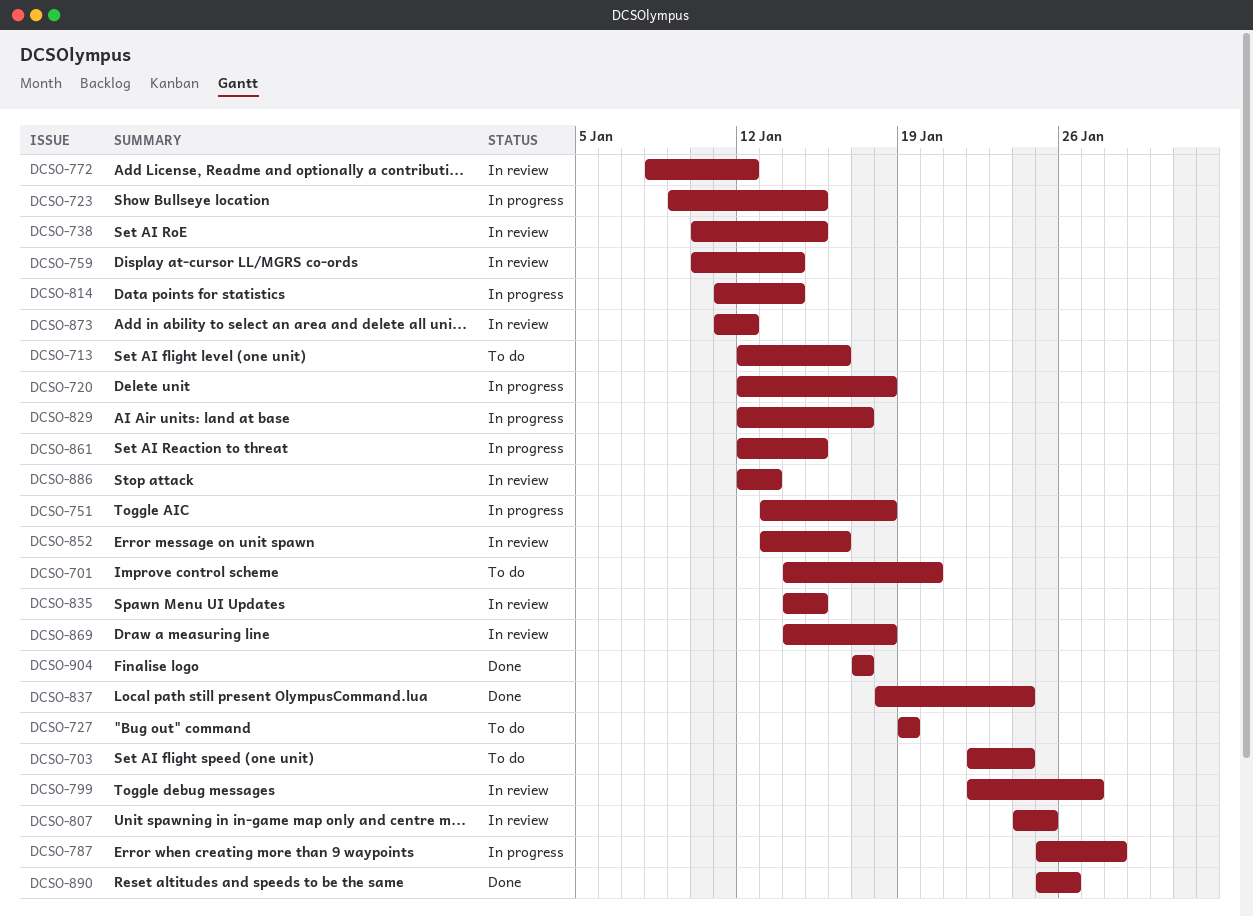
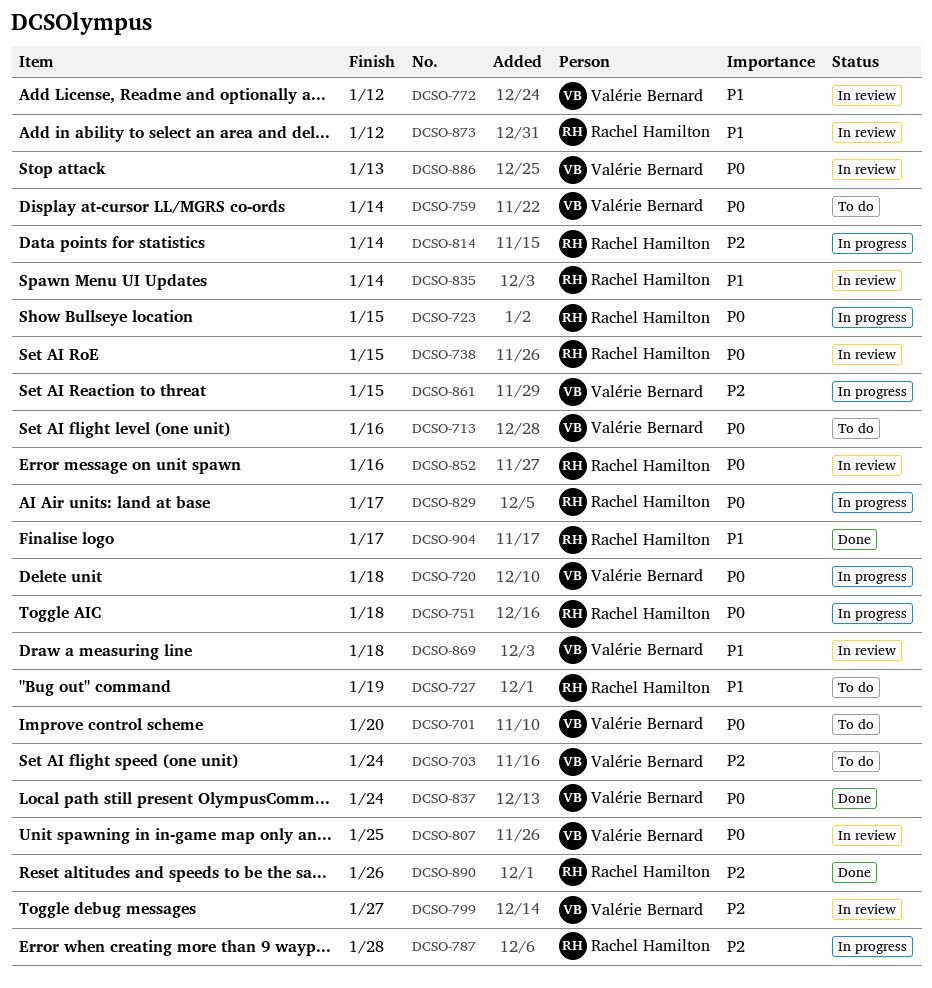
DCSO-759, status: In review -> To do
DCSO-835, due: Jan 15 -> Jan 14

